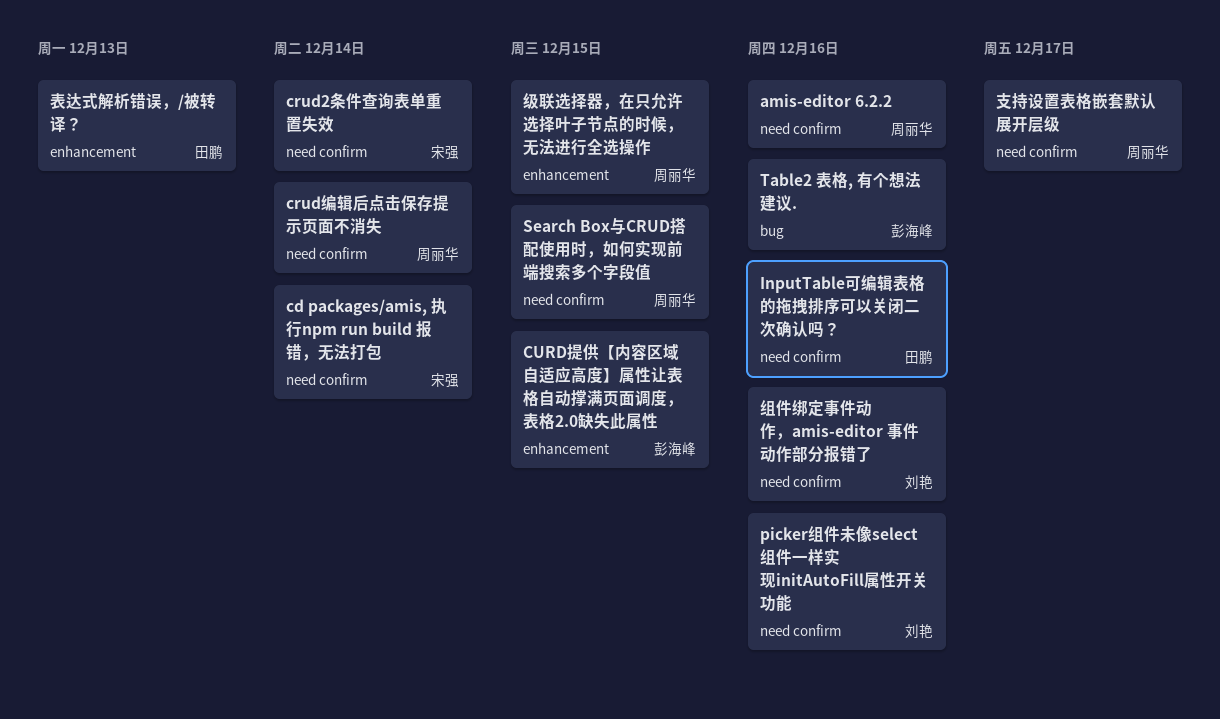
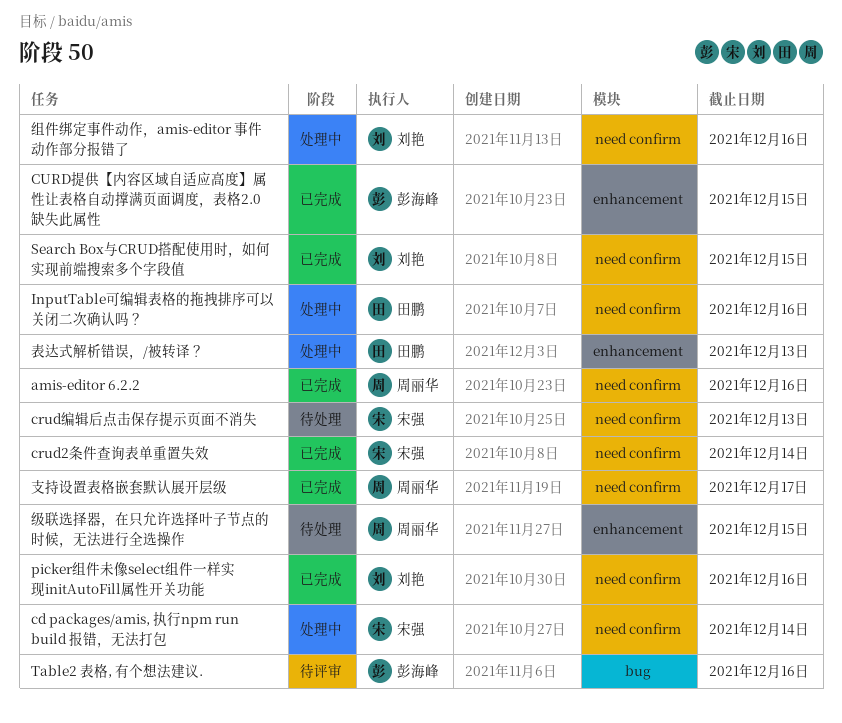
crud编辑后点击保存提示页面不消失, owner: 周丽华 -> 宋强
crud编辑后点击保存提示页面不消失, due: Dec 14 -> Dec 13
Search Box与CRUD搭配使用时，如何实现前端搜索多个字段值, owner: 周丽华 -> 刘艳

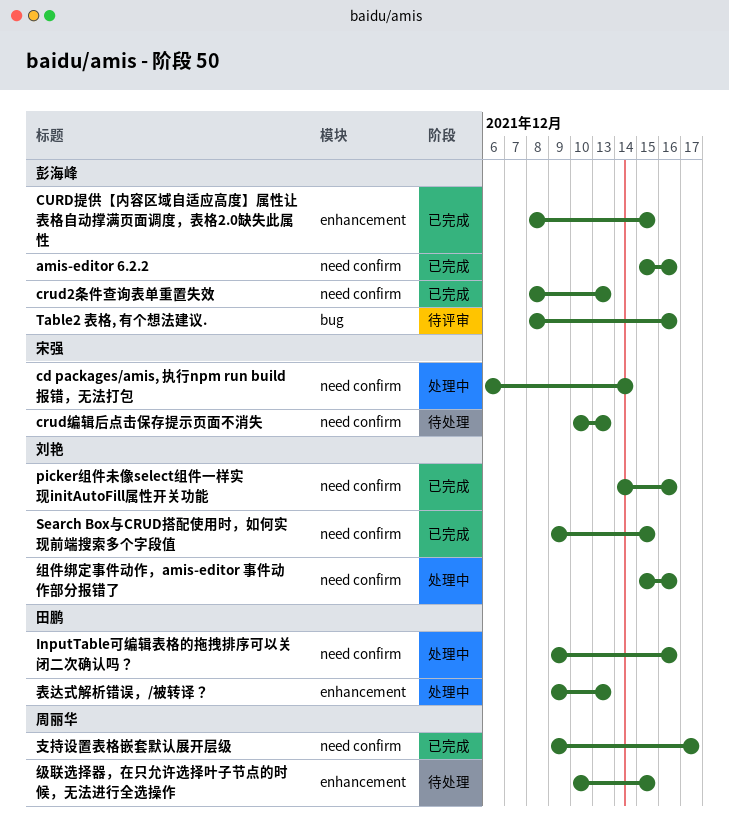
amis-editor 6.2.2, owner: 周丽华 -> 彭海峰
crud2条件查询表单重置失效, owner: 宋强 -> 彭海峰
crud2条件查询表单重置失效, due: Dec 14 -> Dec 13

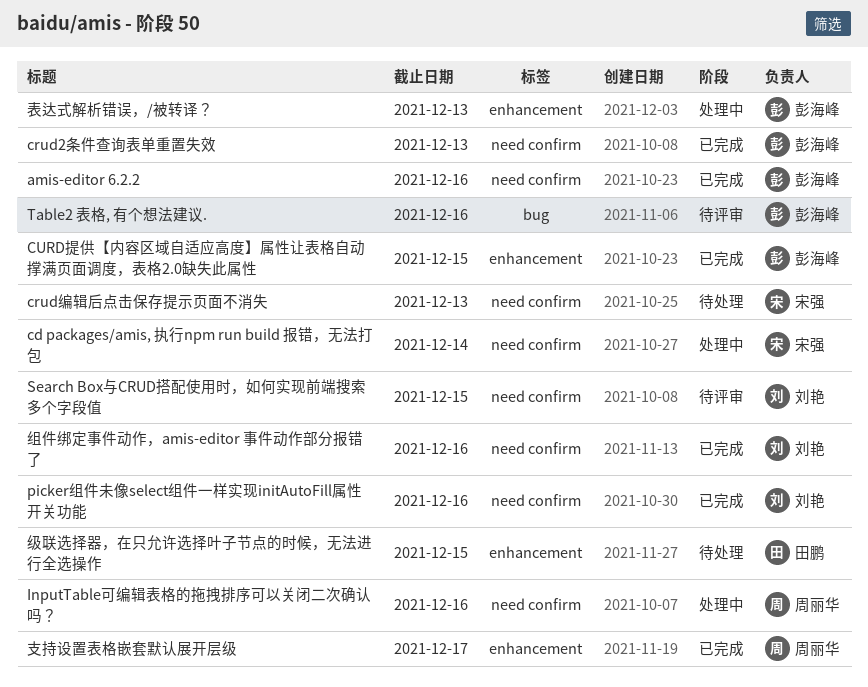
InputTable可编辑表格的拖拽排序可以关闭二次确认吗？, owner: 田鹏 -> 周丽华
Search Box与CRUD搭配使用时，如何实现前端搜索多个字段值, status: 已完成 -> 待评审
支持设置表格嵌套默认展开层级, label: need confirm -> enhancement
级联选择器，在只允许选择叶子节点的时候，无法进行全选操作, owner: 周丽华 -> 田鹏
组件绑定事件动作，amis-editor 事件动作部分报错了, status: 处理中 -> 已完成
表达式解析错误，/被转译？, owner: 田鹏 -> 彭海峰

